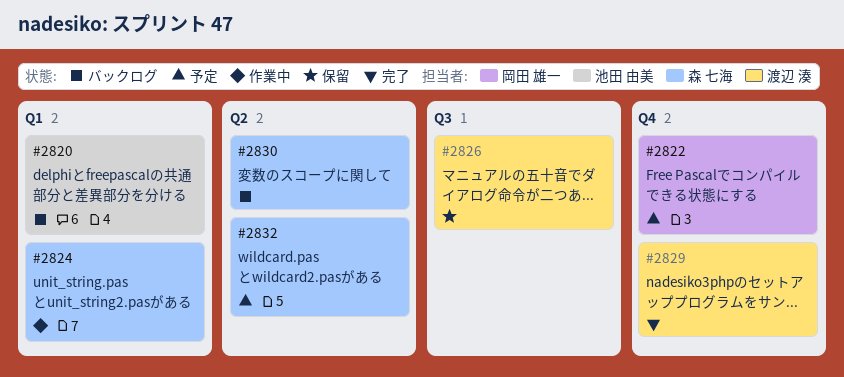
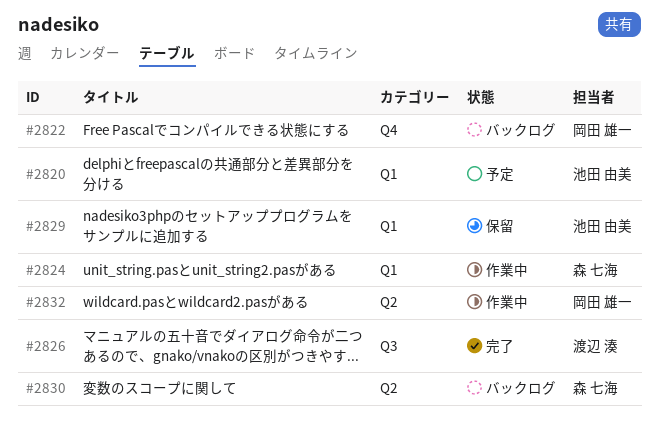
#2820, status: バックログ -> 予定
#2822, status: 予定 -> バックログ
#2826, status: 保留 -> 完了
#2829, status: 完了 -> 保留
#2829, owner: 渡辺 湊 -> 池田 由美
#2829, label: Q4 -> Q1
#2832, status: 予定 -> 作業中
#2832, owner: 森 七海 -> 岡田 雄一

